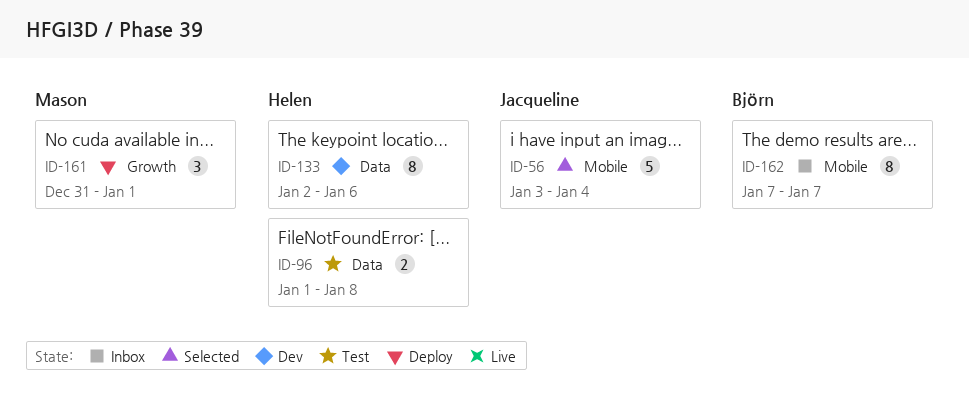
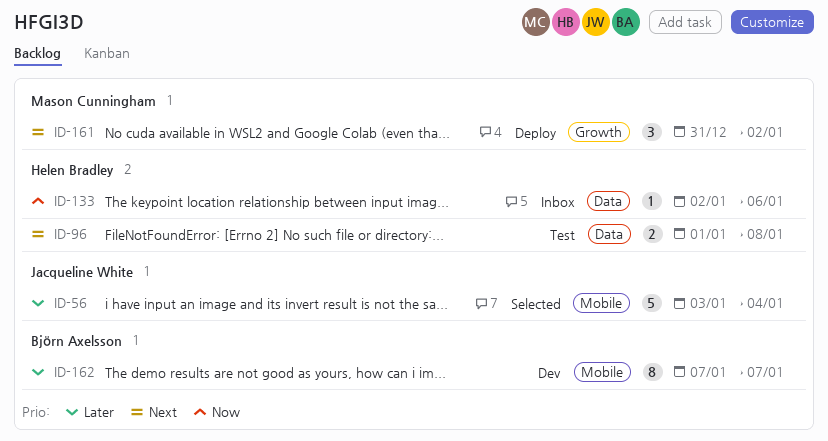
ID-133, status: Dev -> Inbox
ID-133, estimate: 8 -> 1
ID-161, due: Jan 1 -> Jan 2
ID-162, status: Inbox -> Dev

